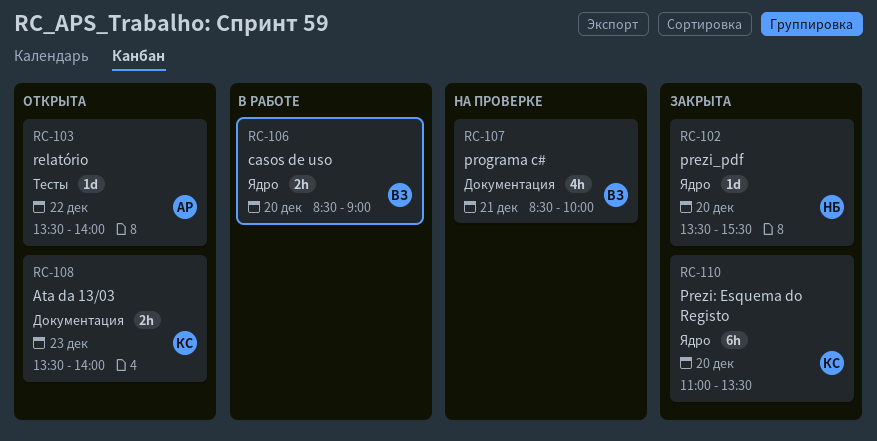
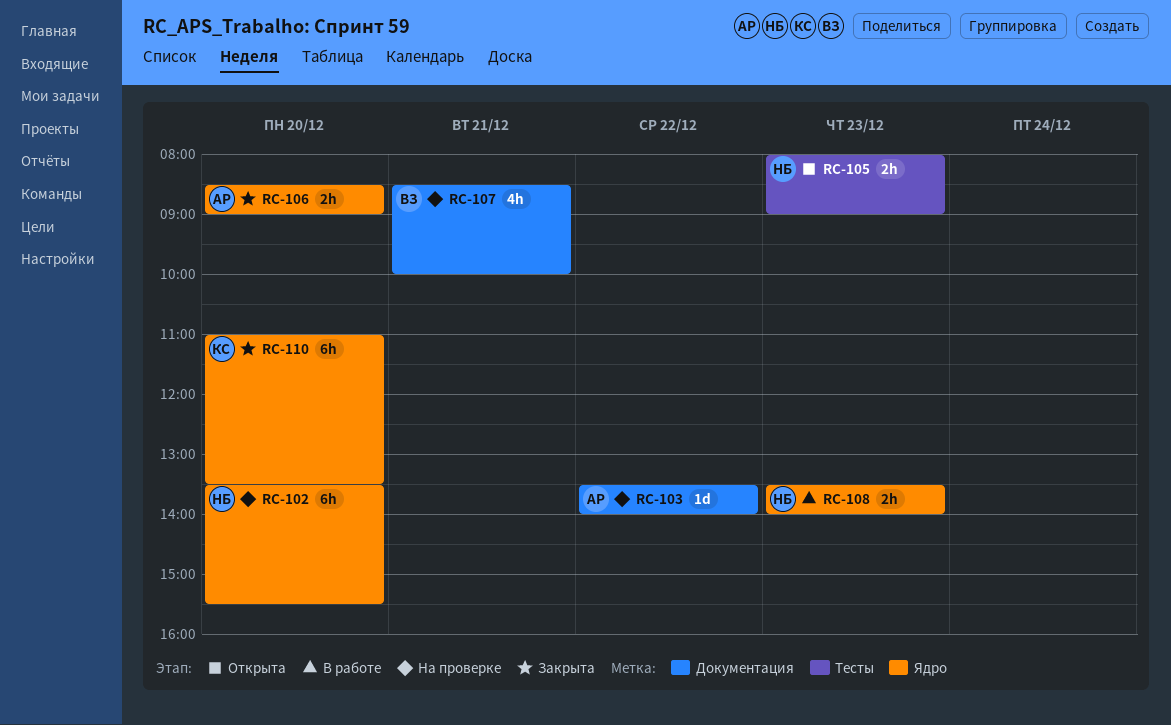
RC-102, status: Закрыта -> На проверке
RC-102, estimate: 1d -> 6h
RC-103, status: Открыта -> На проверке
RC-103, label: Тесты -> Документация
RC-105: none -> present
RC-106, status: В работе -> Закрыта
RC-106, owner: ВЗ -> АР
RC-108, status: Открыта -> В работе
RC-108, owner: КС -> НБ
RC-108, label: Документация -> Ядро

